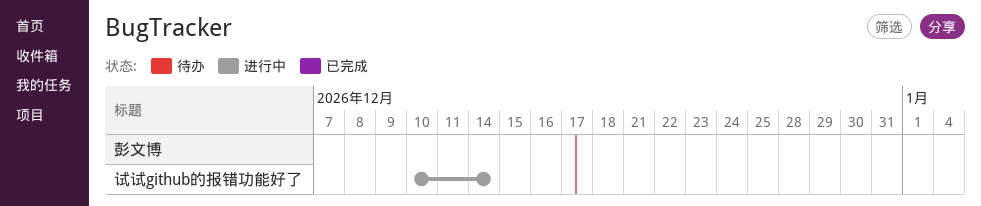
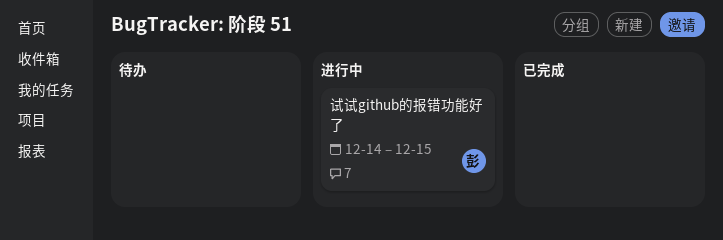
试试github的报错功能好了, start: Dec 10 -> Dec 14
试试github的报错功能好了, due: Dec 14 -> Dec 15

